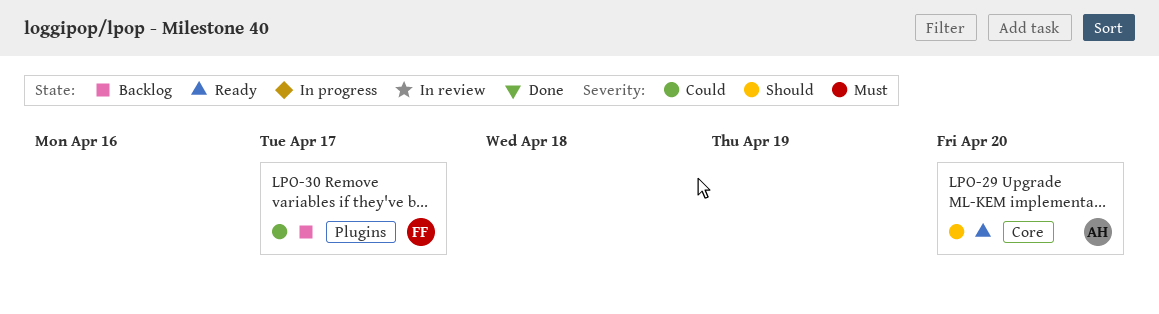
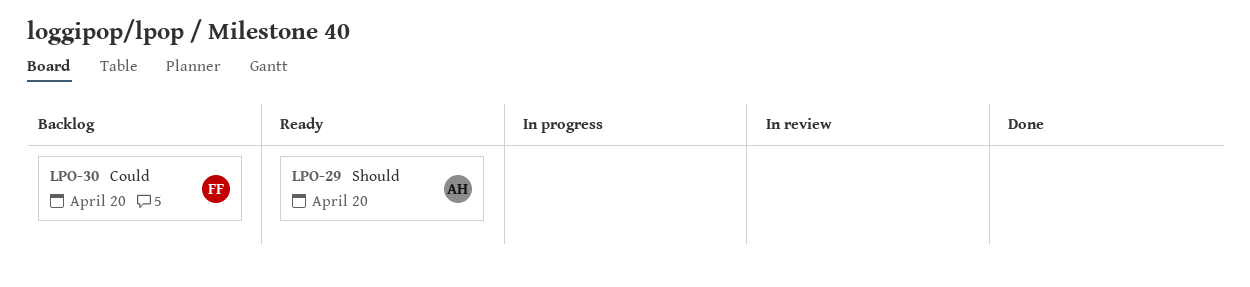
LPO-30, due: Apr 17 -> Apr 20

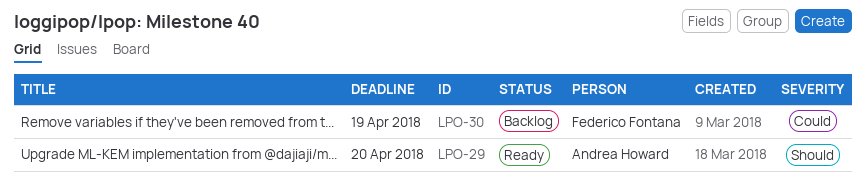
LPO-30, due: Apr 20 -> Apr 19

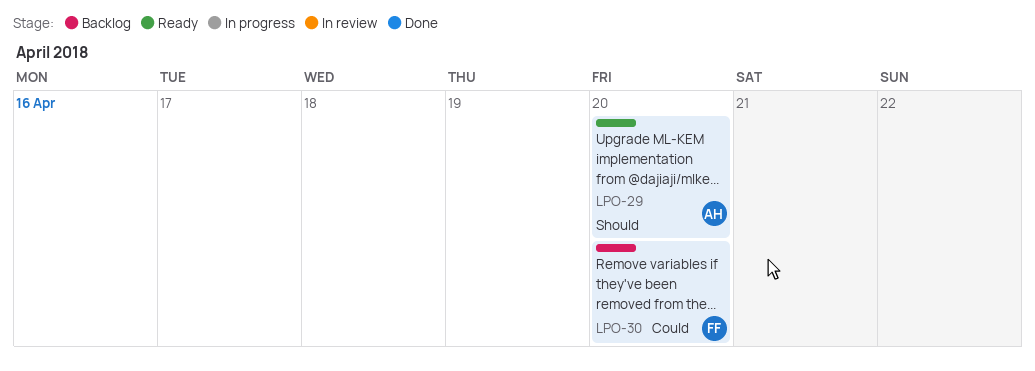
LPO-30, due: Apr 19 -> Apr 20

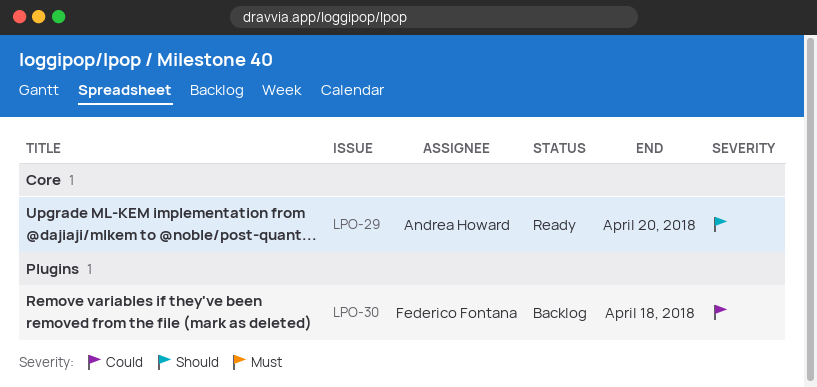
LPO-30, due: Apr 20 -> Apr 18

